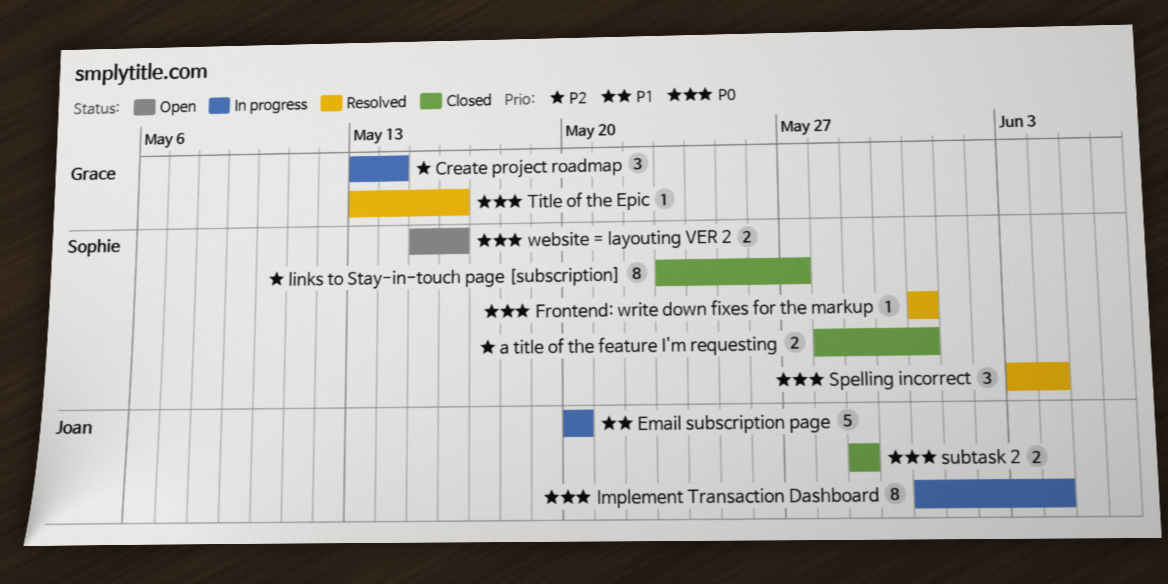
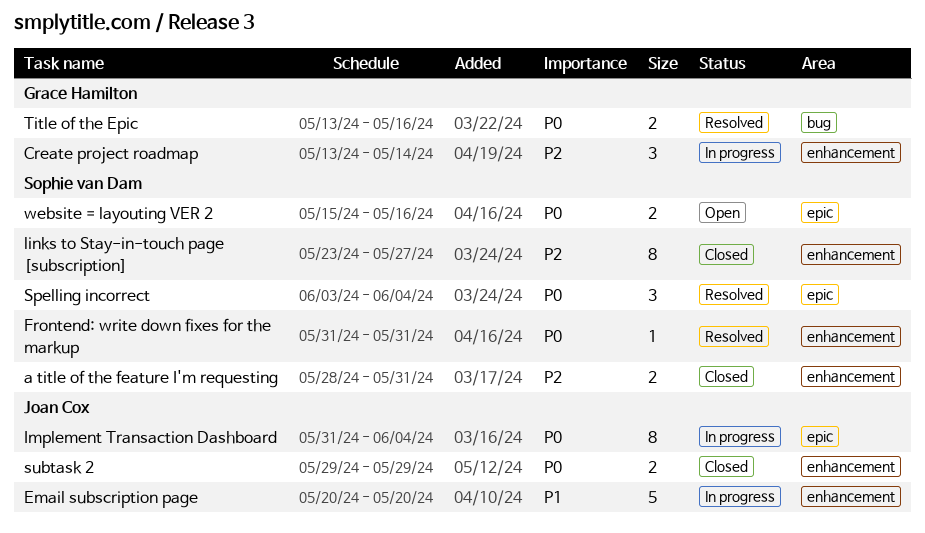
Title of the Epic, estimate: 1 -> 2

